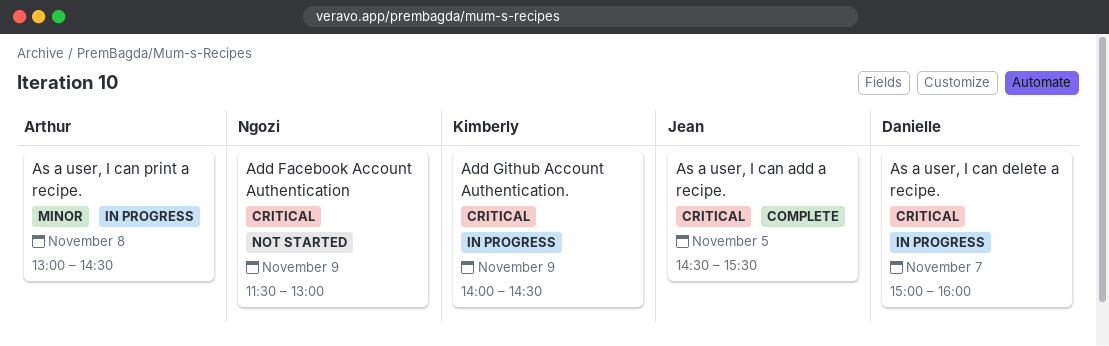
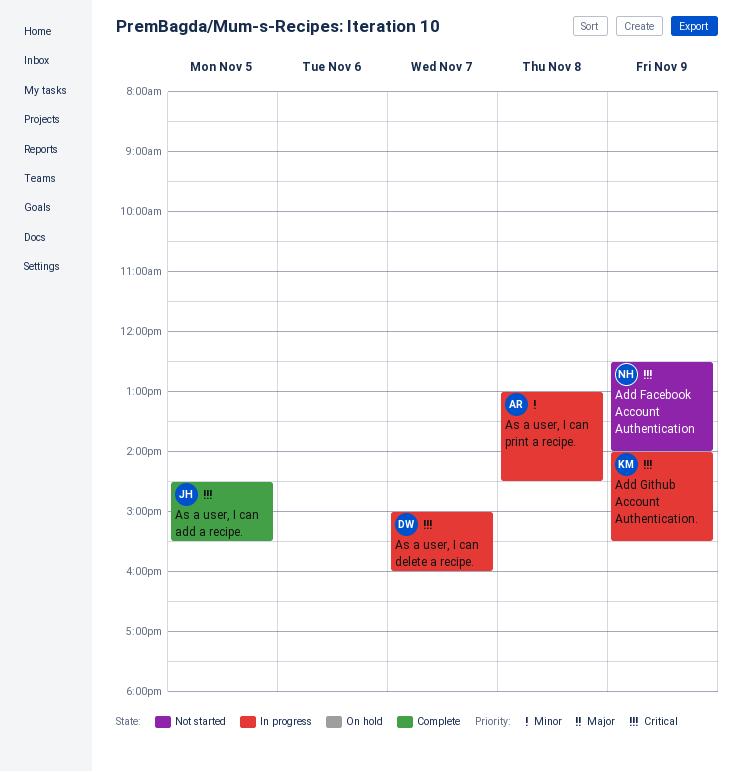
Add Facebook Account Authentication, begins: 11:30 -> 12:30
Add Facebook Account Authentication, ends: 13:00 -> 14:00
Add Github Account Authentication., ends: 14:30 -> 15:30

